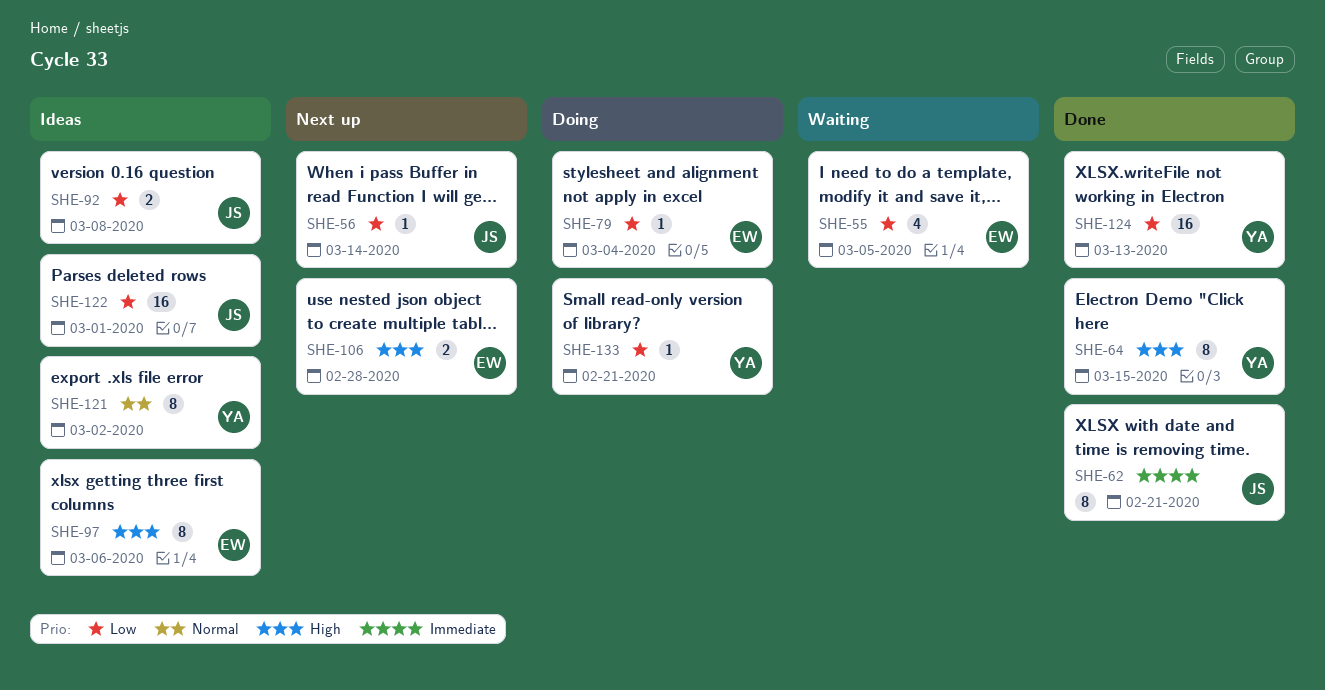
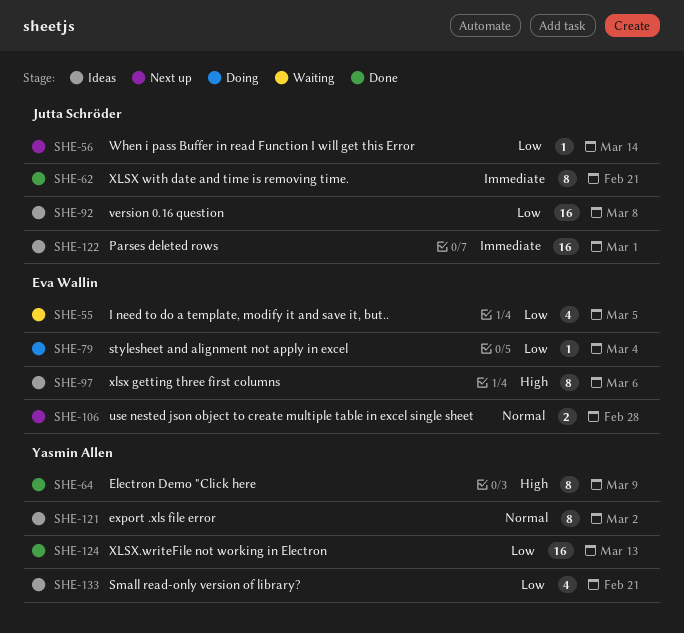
SHE-64, due: Mar 15 -> Mar 9
SHE-92, estimate: 2 -> 16
SHE-106, priority: High -> Normal
SHE-122, priority: Low -> Immediate
SHE-133, status: Doing -> Ideas
SHE-133, estimate: 1 -> 4

